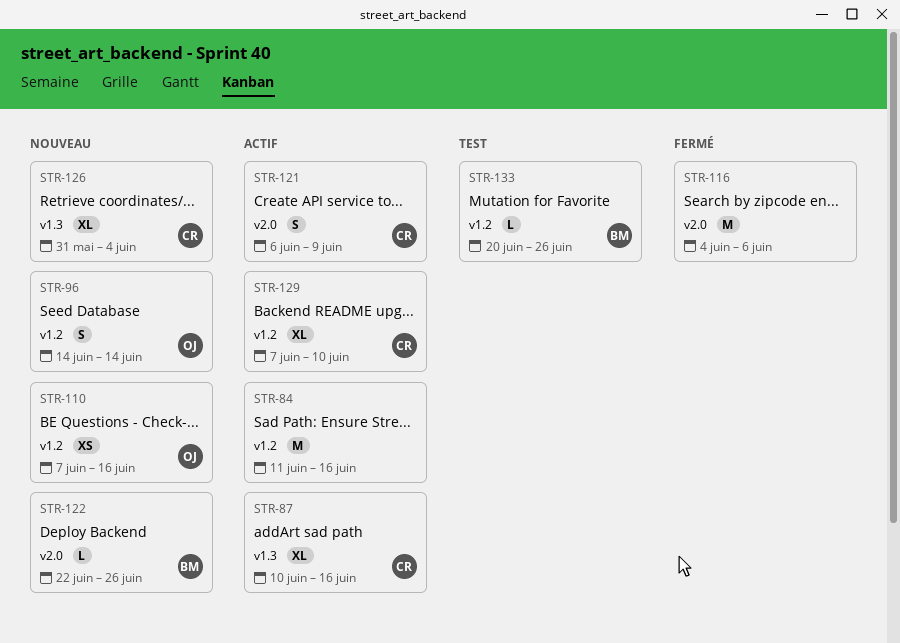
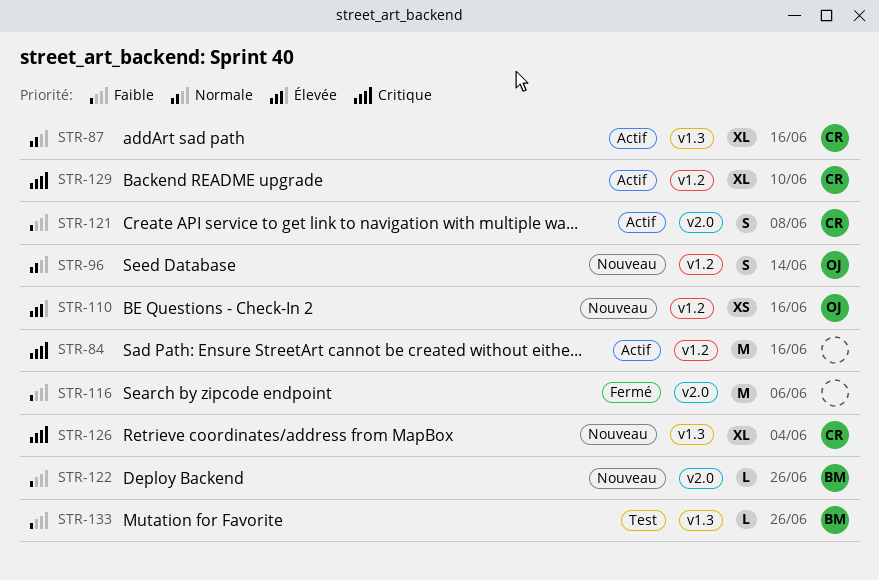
STR-121, due: Jun 9 -> Jun 8
STR-133, label: v1.2 -> v1.3

